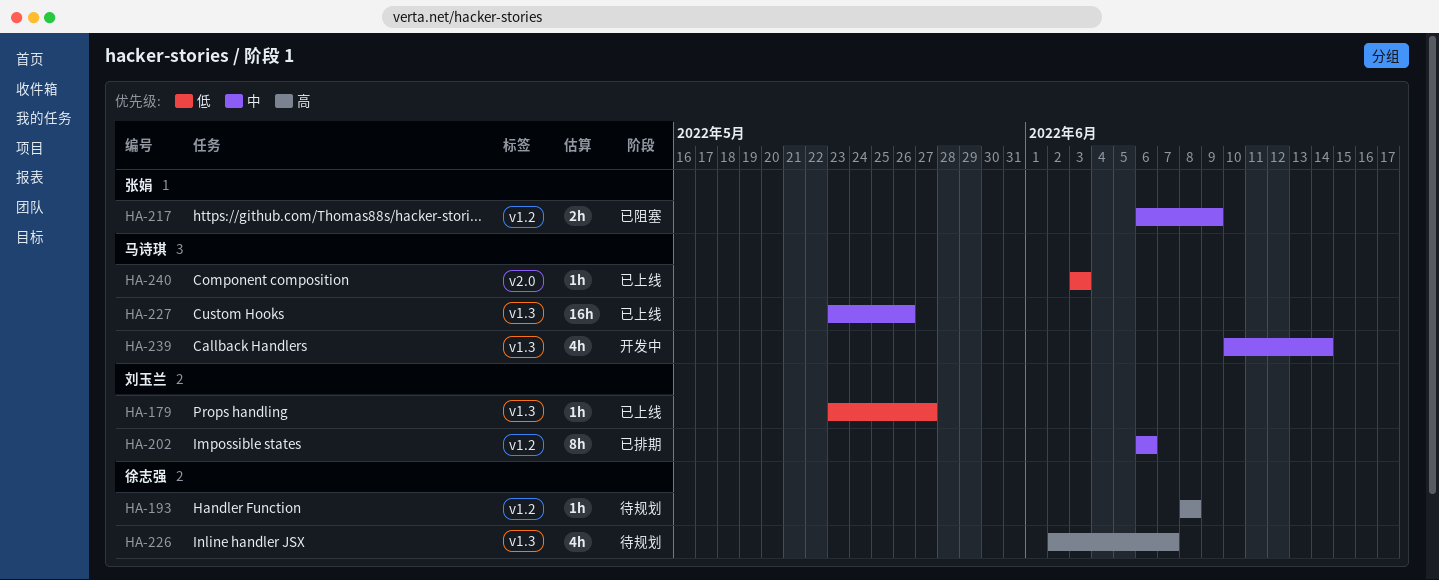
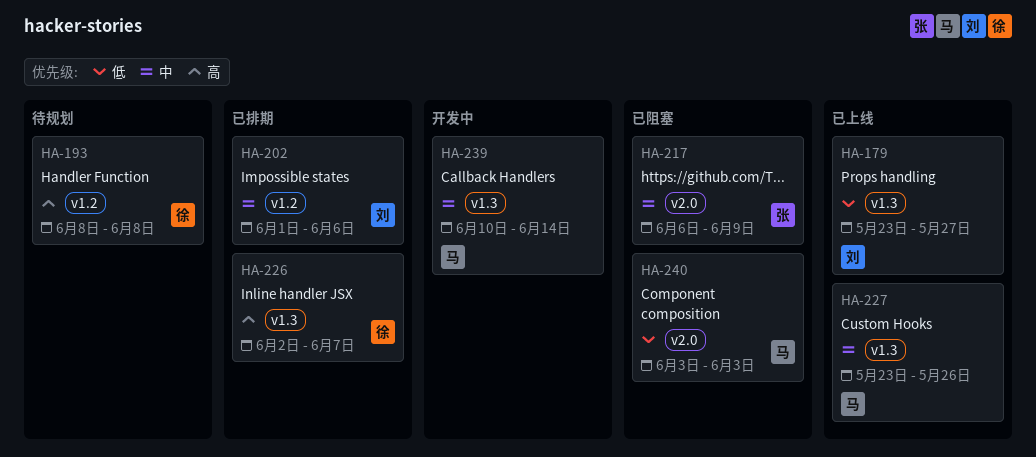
HA-202, start: Jun 6 -> Jun 1
HA-217, label: v1.2 -> v2.0
HA-226, status: 待规划 -> 已排期
HA-240, status: 已上线 -> 已阻塞

